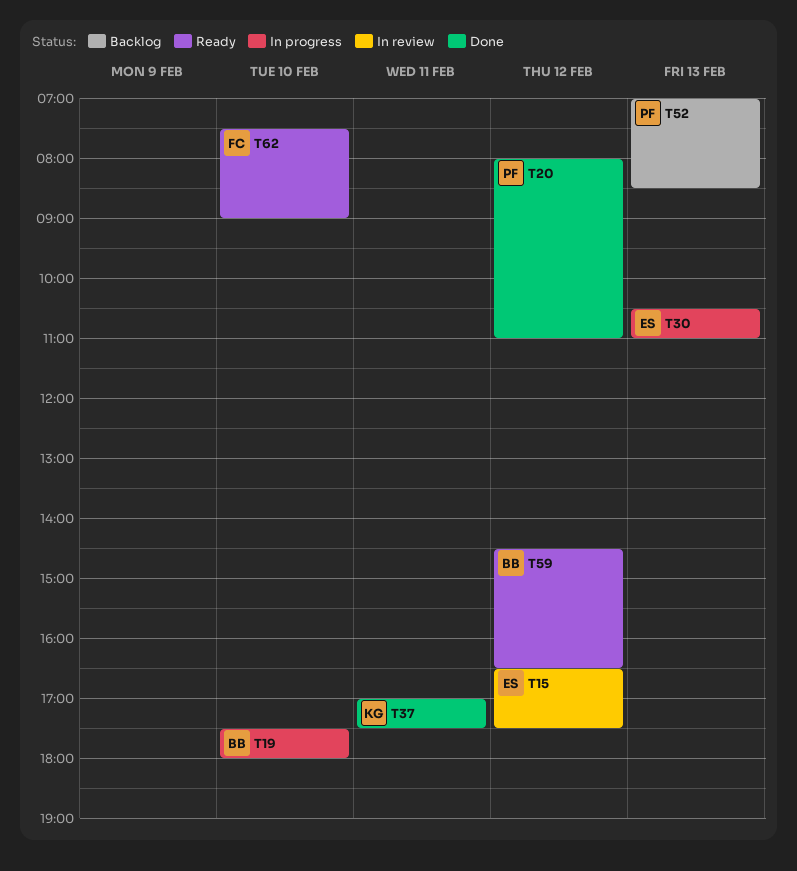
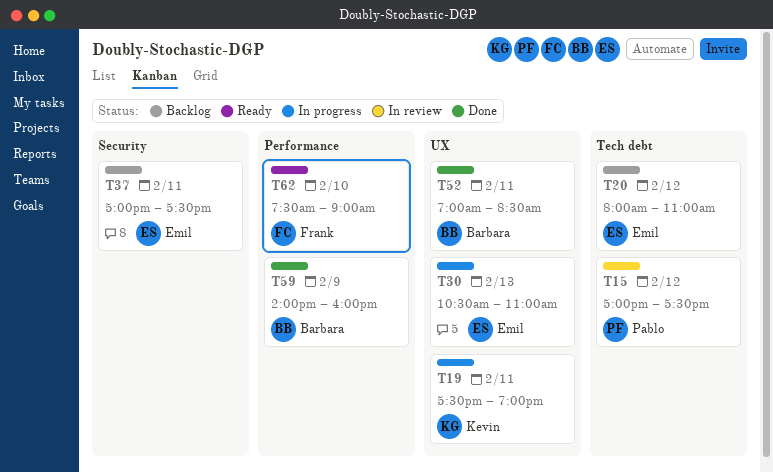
T15, owner: Emil -> Pablo
T15, begins: 16:30 -> 17:00
T19, owner: Barbara -> Kevin
T19, day: Feb 10 -> Feb 11
T19, ends: 18:00 -> 19:00
T20, status: Done -> Backlog
T20, owner: Pablo -> Emil
T37, status: Done -> Backlog
T37, owner: Kevin -> Emil
T52, status: Backlog -> Done
T52, owner: Pablo -> Barbara
T52, day: Feb 13 -> Feb 11
T59, status: Ready -> Done
T59, day: Feb 12 -> Feb 9
T59, begins: 14:30 -> 14:00
T59, ends: 16:30 -> 16:00

